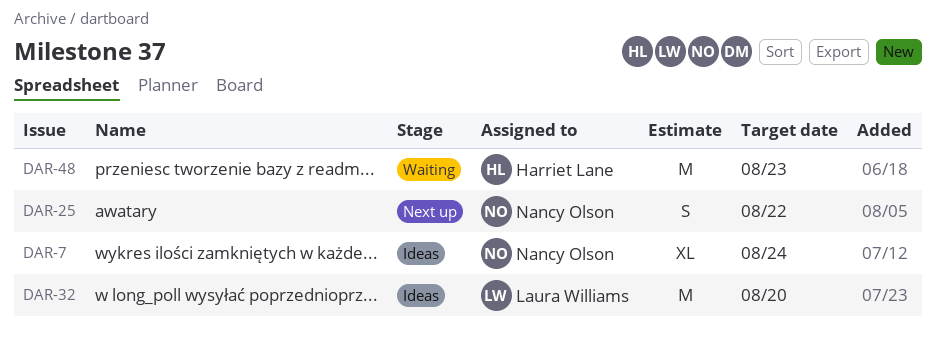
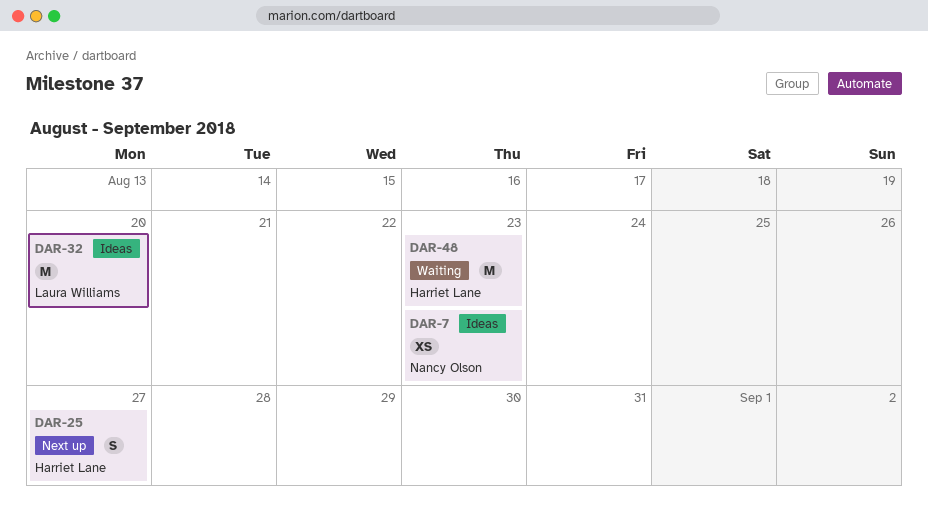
DAR-7, estimate: XL -> XS
DAR-7, due: Aug 24 -> Aug 23
DAR-25, owner: Nancy Olson -> Harriet Lane
DAR-25, due: Aug 22 -> Aug 27

